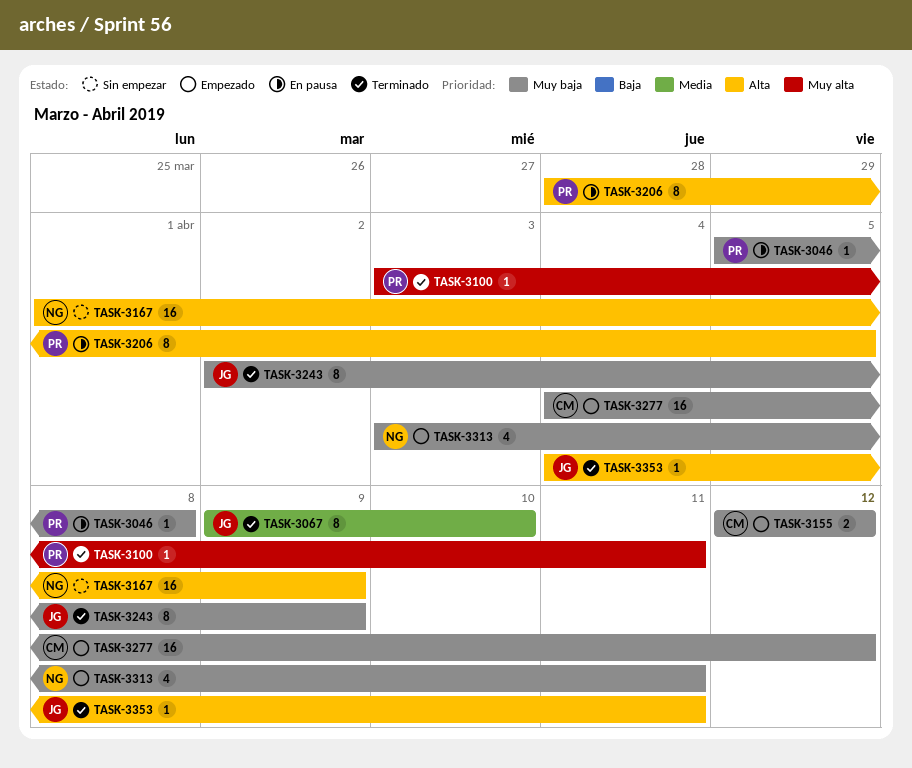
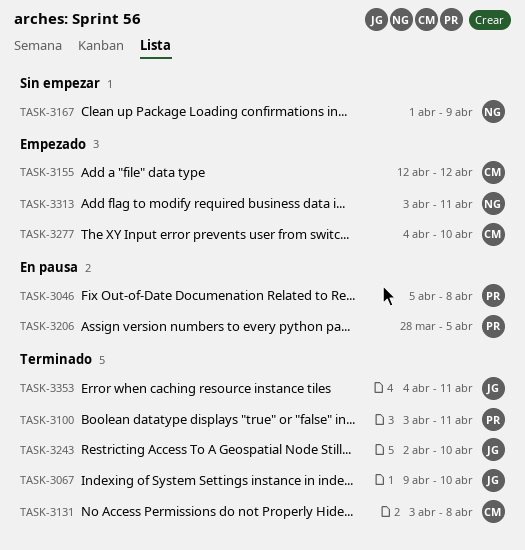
TASK-3131: none -> present
TASK-3243, due: Apr 9 -> Apr 10
TASK-3277, due: Apr 12 -> Apr 10

